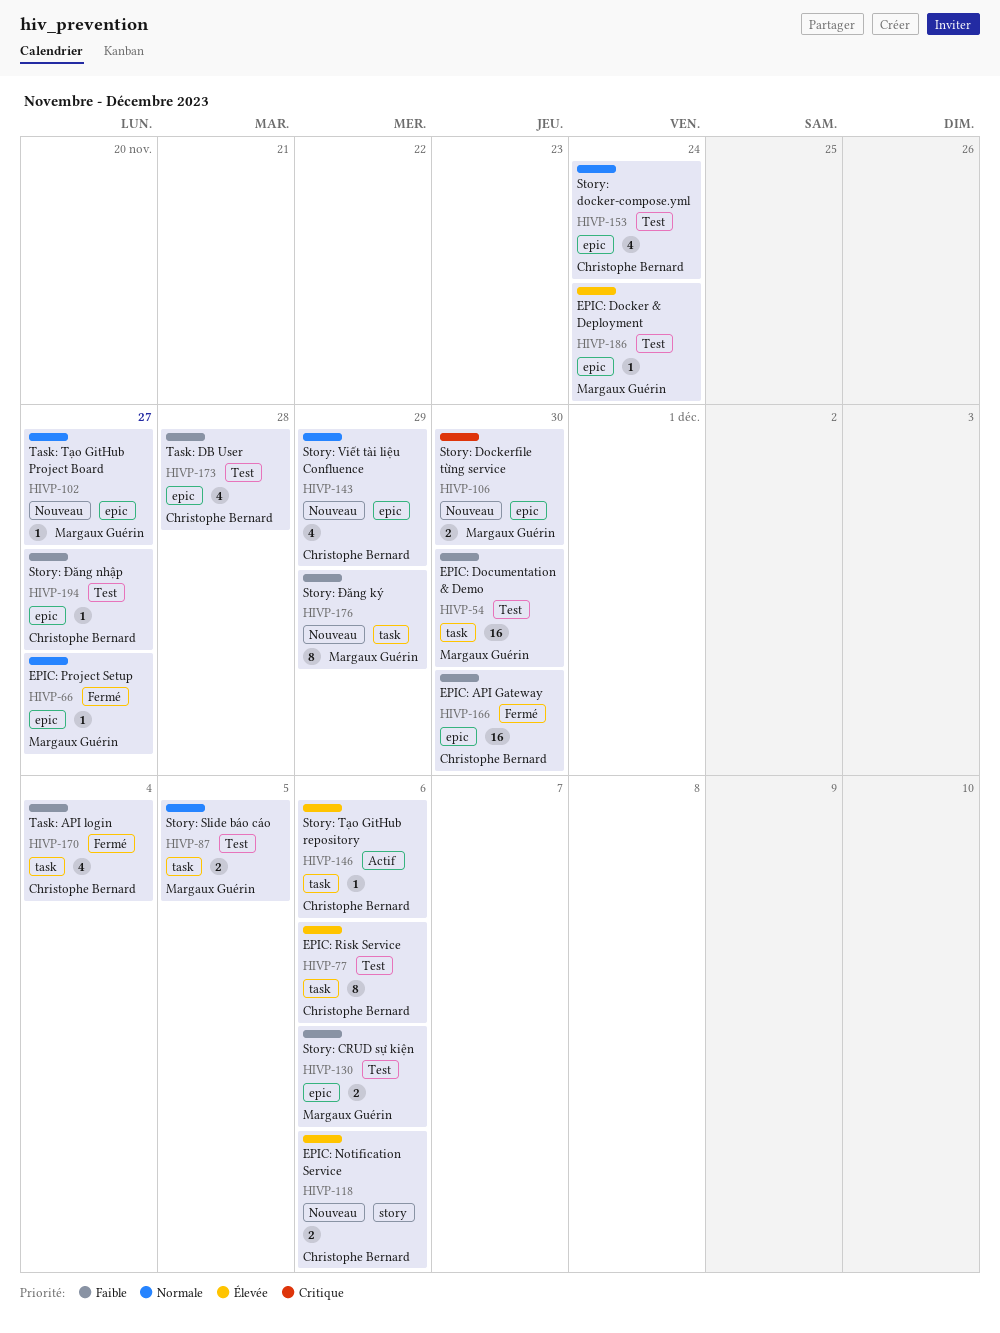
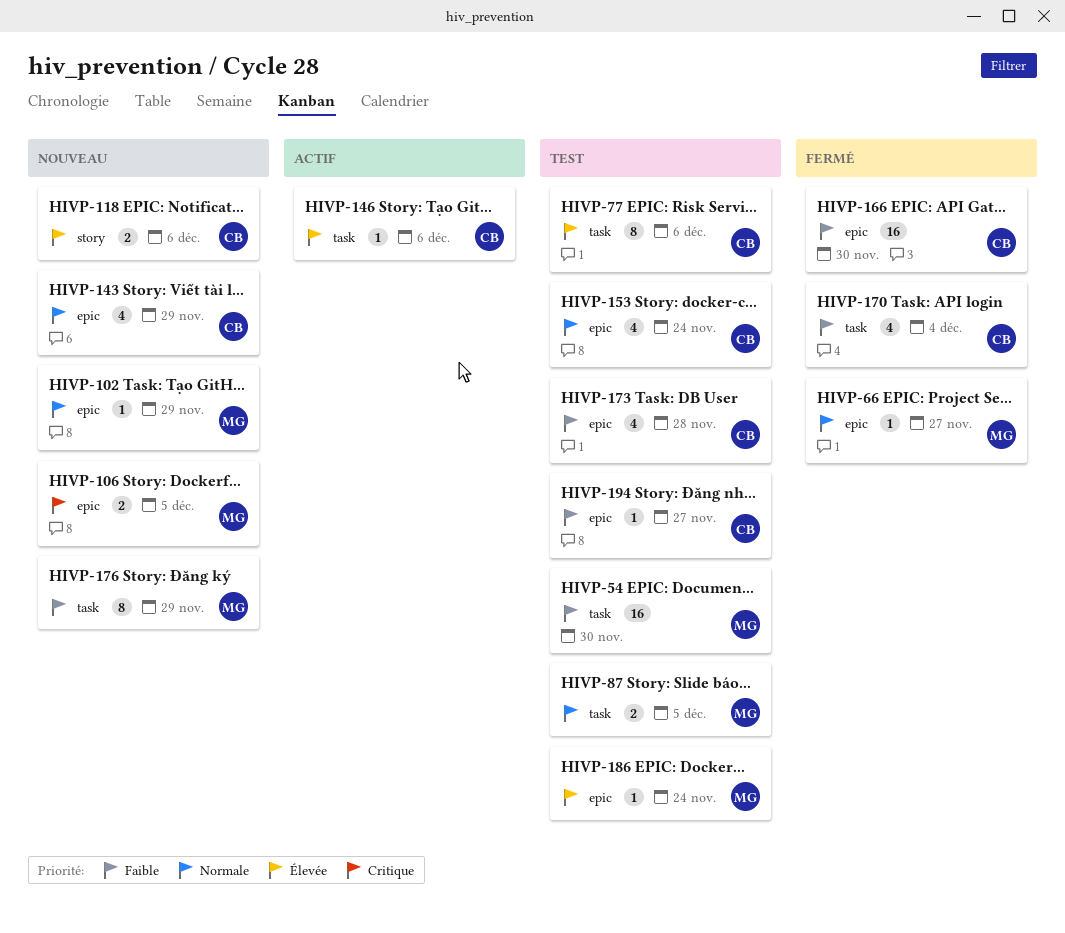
HIVP-102, due: Nov 27 -> Nov 29
HIVP-106, due: Nov 30 -> Dec 5
HIVP-130: present -> none

